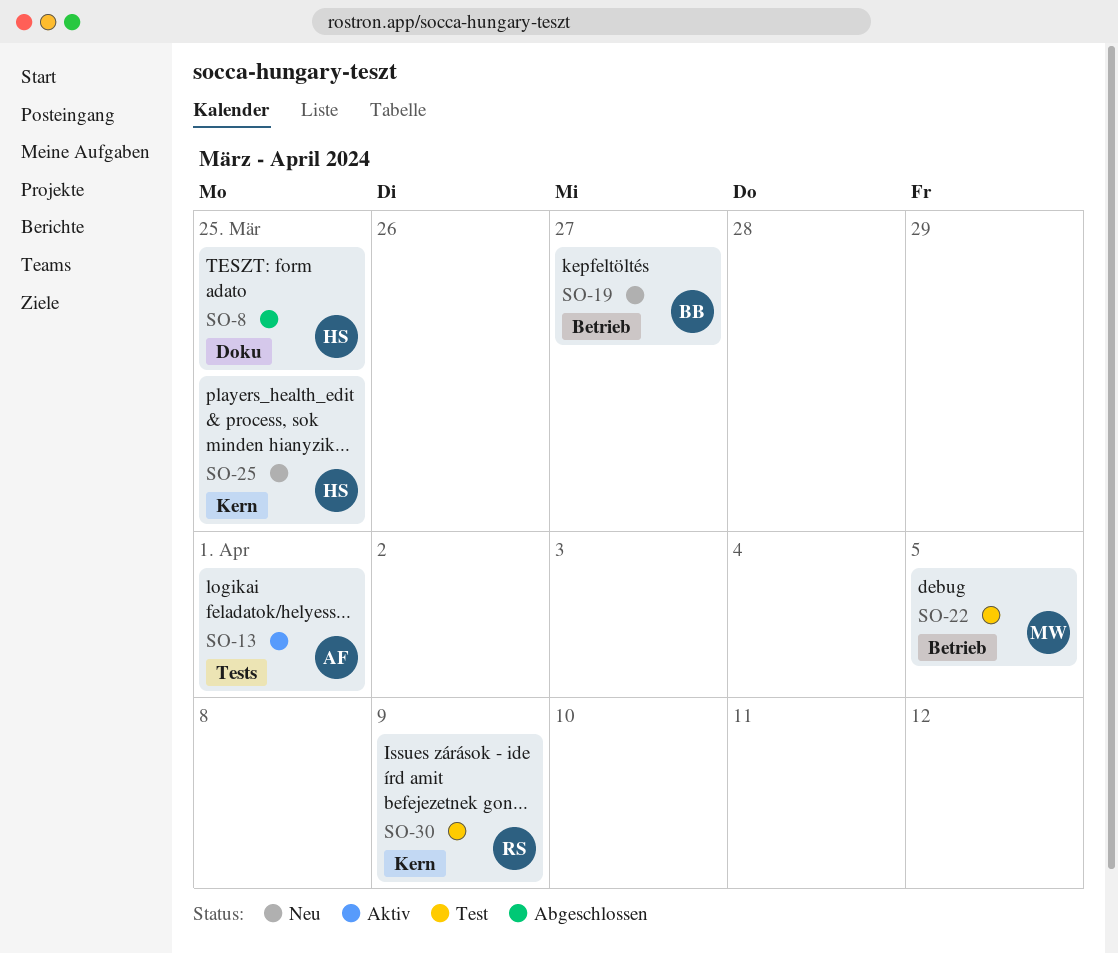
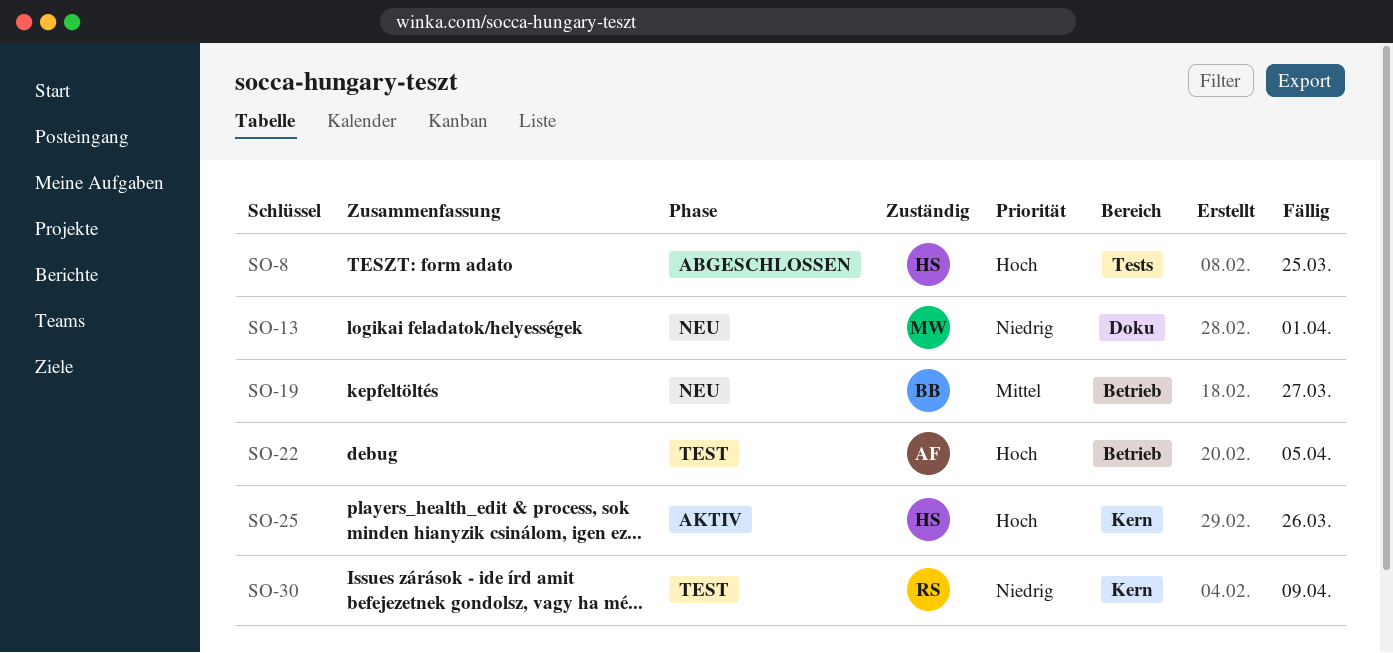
SO-8, label: Doku -> Tests
SO-13, status: Aktiv -> Neu
SO-13, owner: AF -> MW
SO-13, label: Tests -> Doku
SO-22, owner: MW -> AF
SO-25, status: Neu -> Aktiv
SO-25, due: Mar 25 -> Mar 26

